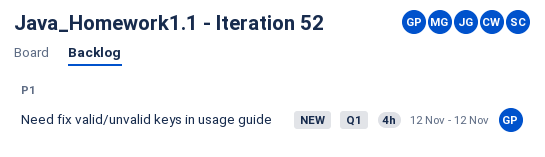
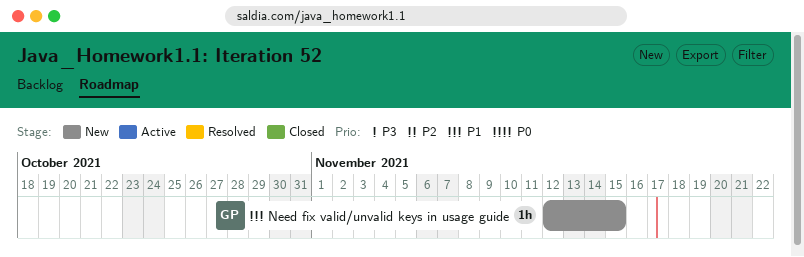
Need fix valid/unvalid keys in usage guide, estimate: 4h -> 1h
Need fix valid/unvalid keys in usage guide, due: Nov 12 -> Nov 15

